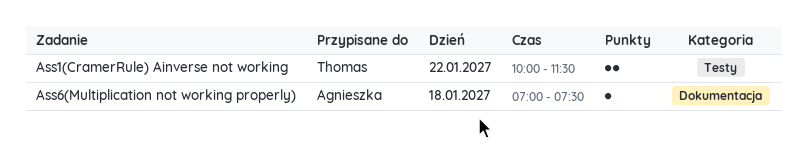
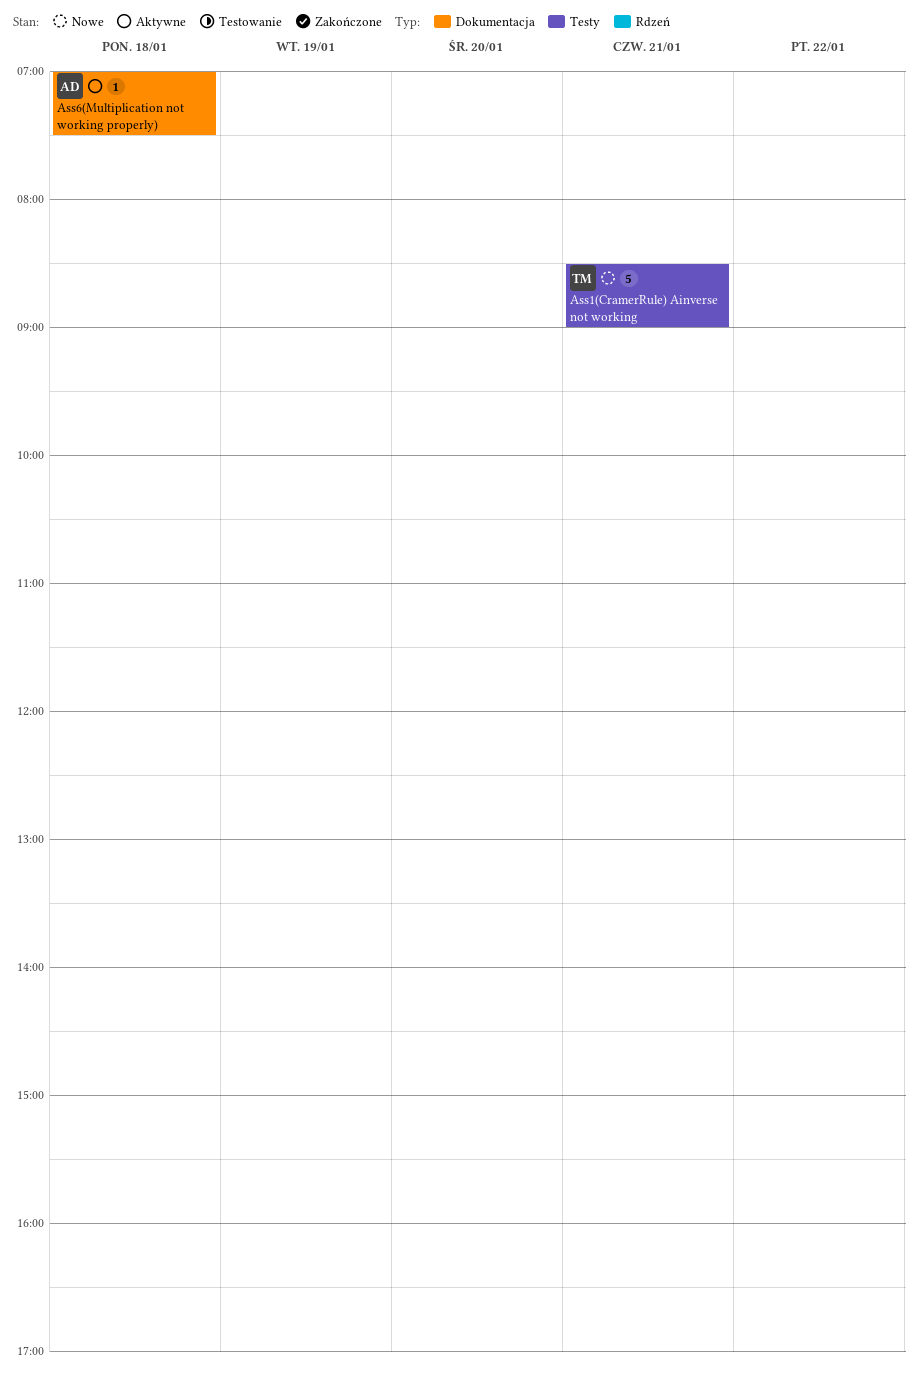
Ass1(CramerRule) Ainverse not working, estimate: 2 -> 5
Ass1(CramerRule) Ainverse not working, day: Jan 22 -> Jan 21
Ass1(CramerRule) Ainverse not working, begins: 10:00 -> 08:30
Ass1(CramerRule) Ainverse not working, ends: 11:30 -> 09:00

